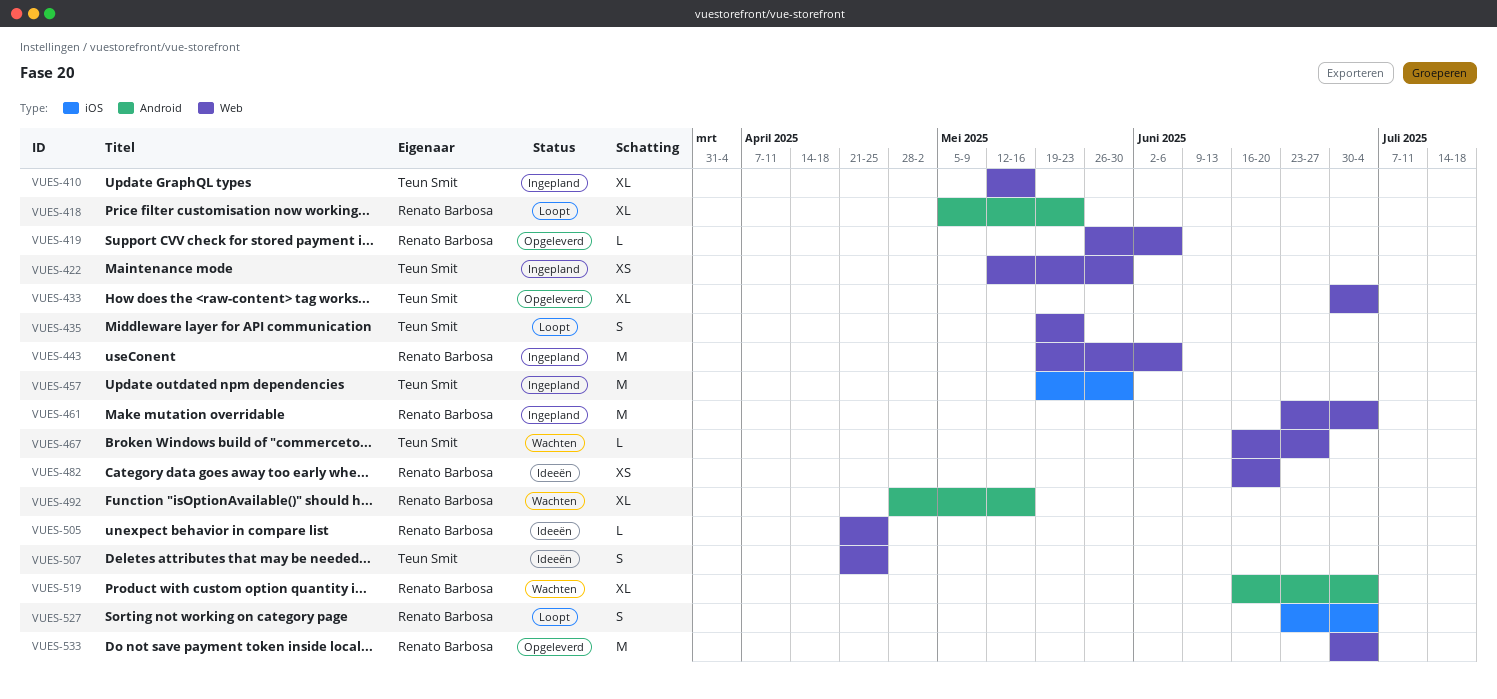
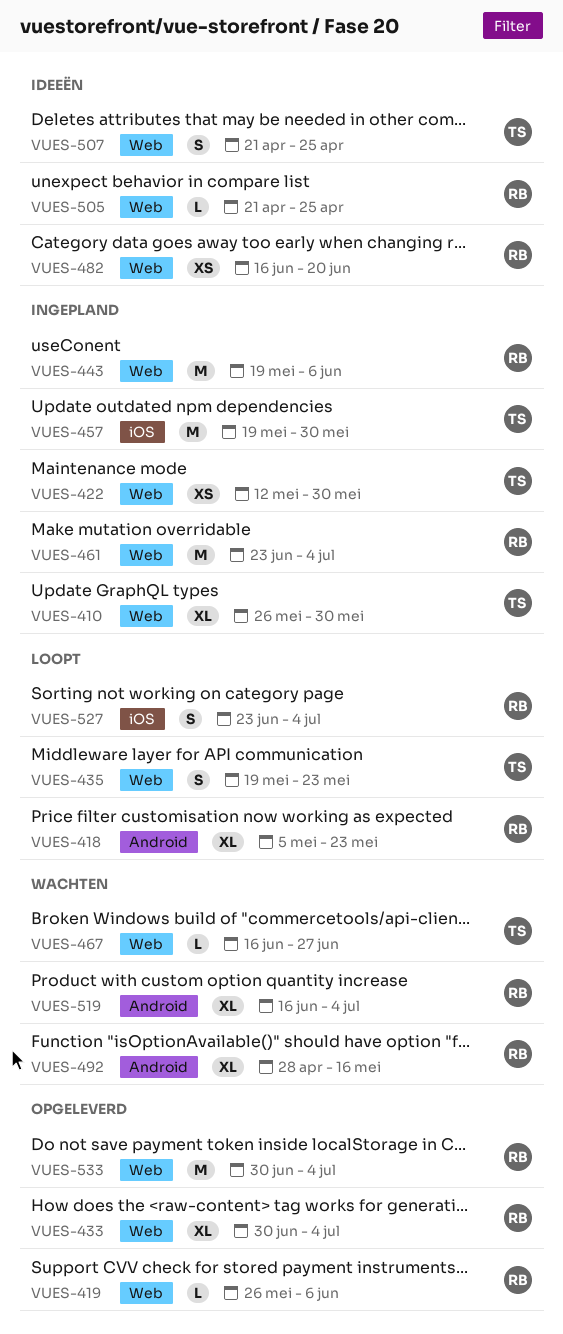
VUES-410, start: May 12 -> May 26
VUES-410, due: May 16 -> May 30
VUES-433, owner: Teun Smit -> Renato Barbosa

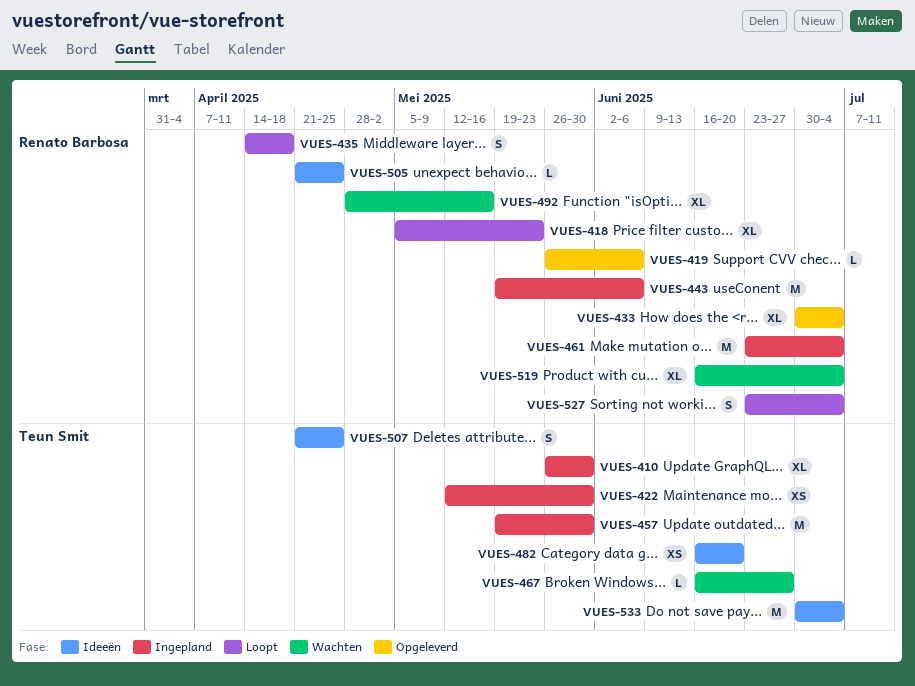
VUES-435, owner: Teun Smit -> Renato Barbosa
VUES-435, start: May 19 -> Apr 14
VUES-435, due: May 23 -> Apr 18
VUES-482, owner: Renato Barbosa -> Teun Smit
VUES-533, status: Opgeleverd -> Ideeën
VUES-533, owner: Renato Barbosa -> Teun Smit

